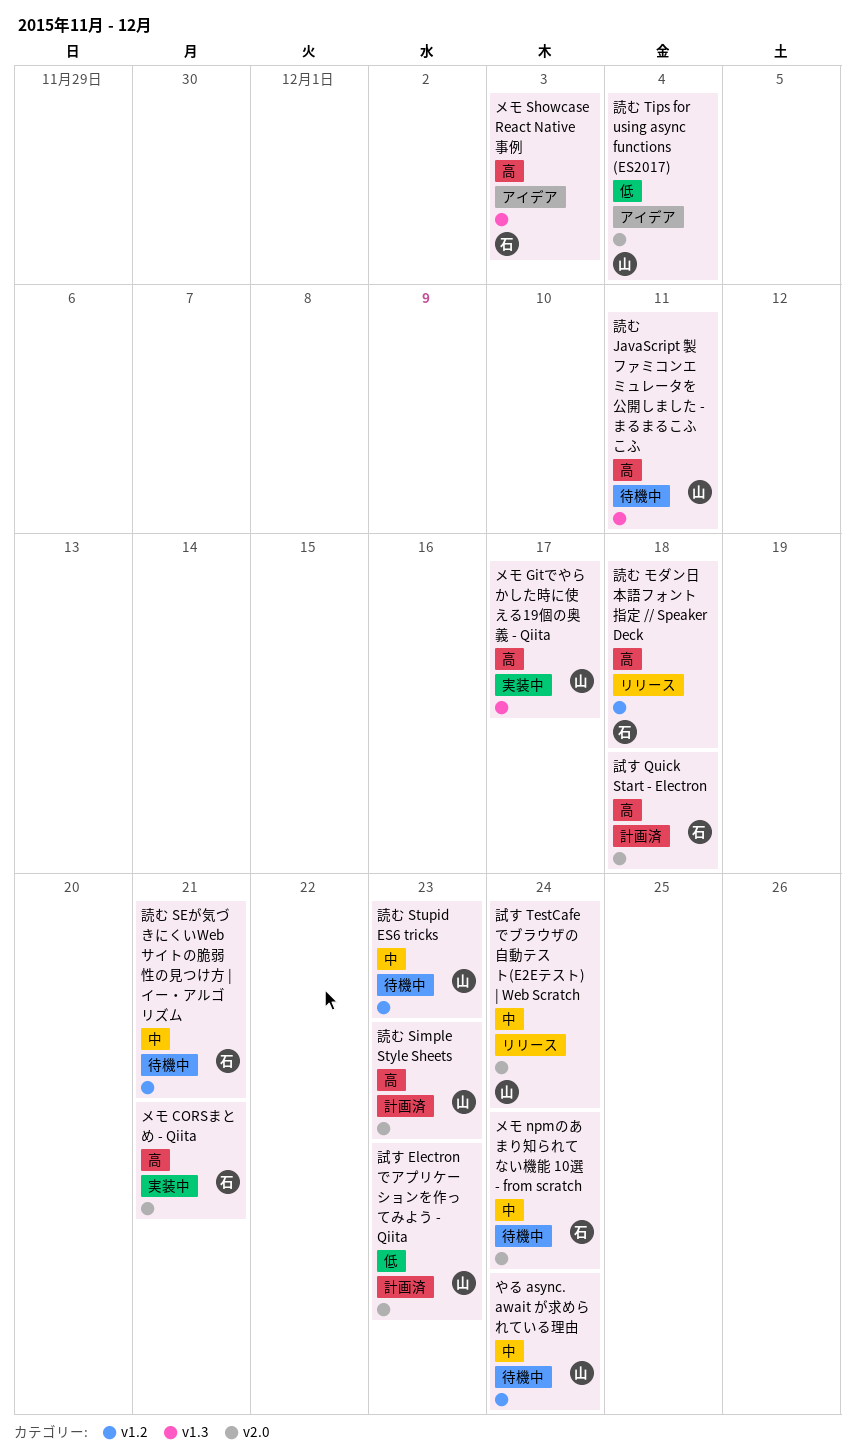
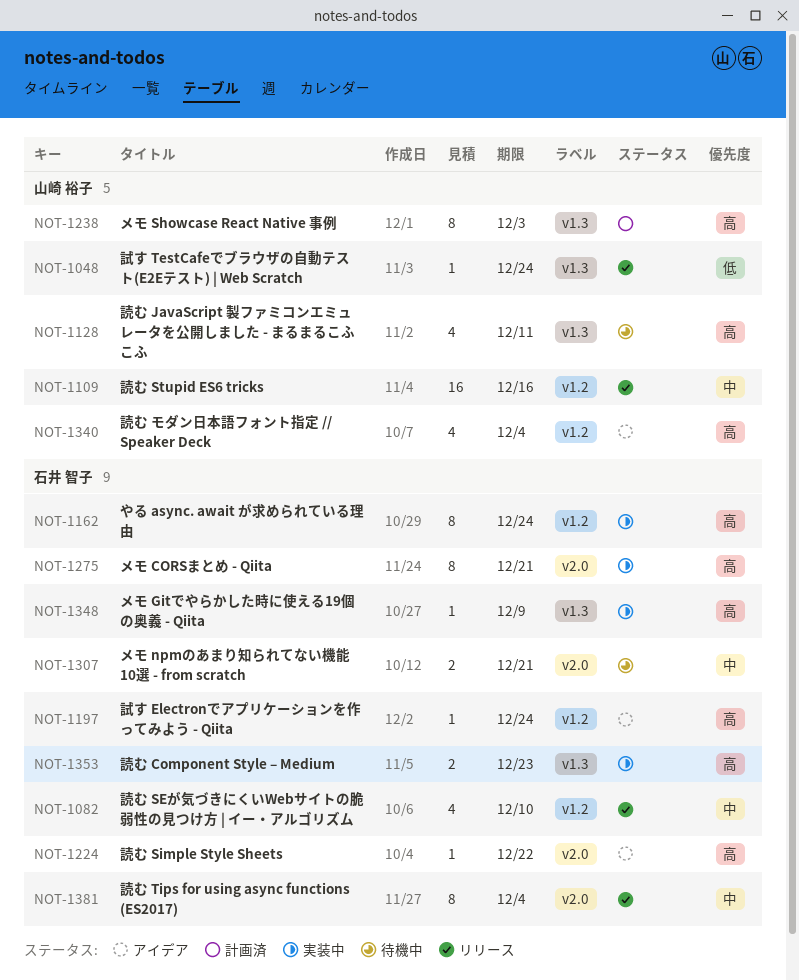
やる async. await が求められている理由, status: 待機中 -> 実装中
やる async. await が求められている理由, owner: 山崎 裕子 -> 石井 智子
やる async. await が求められている理由, priority: 中 -> 高
メモ Gitでやらかした時に使える19個の奥義 - Qiita, owner: 山崎 裕子 -> 石井 智子
メモ Gitでやらかした時に使える19個の奥義 - Qiita, due: Dec 17 -> Dec 9
メモ npmのあまり知られてない機能 10選 - from scratch, due: Dec 24 -> Dec 21
メモ Showcase React Native 事例, status: アイデア -> 計画済
メモ Showcase React Native 事例, owner: 石井 智子 -> 山崎 裕子
試す Electronでアプリケーションを作ってみよう - Qiita, status: 計画済 -> アイデア
試す Electronでアプリケーションを作ってみよう - Qiita, owner: 山崎 裕子 -> 石井 智子
試す Electronでアプリケーションを作ってみよう - Qiita, priority: 低 -> 高
試す Electronでアプリケーションを作ってみよう - Qiita, label: v2.0 -> v1.2
試す Electronでアプリケーションを作ってみよう - Qiita, due: Dec 23 -> Dec 24
試す Quick Start - Electron: present -> none
試す TestCafeでブラウザの自動テスト(E2Eテスト) | Web Scratch, priority: 中 -> 低
試す TestCafeでブラウザの自動テスト(E2Eテスト) | Web Scratch, label: v2.0 -> v1.3
読む Component Style – Medium: none -> present
読む SEが気づきにくいWebサイトの脆弱性の見つけ方 | イー・アルゴリズム, status: 待機中 -> リリース
読む SEが気づきにくいWebサイトの脆弱性の見つけ方 | イー・アルゴリズム, due: Dec 21 -> Dec 10
読む Simple Style Sheets, status: 計画済 -> アイデア
読む Simple Style Sheets, owner: 山崎 裕子 -> 石井 智子
読む Simple Style Sheets, due: Dec 23 -> Dec 22
読む Stupid ES6 tricks, status: 待機中 -> リリース
読む Stupid ES6 tricks, due: Dec 23 -> Dec 16
読む Tips for using async functions (ES2017), status: アイデア -> リリース
読む Tips for using async functions (ES2017), owner: 山崎 裕子 -> 石井 智子
読む Tips for using async functions (ES2017), priority: 低 -> 中
読む モダン日本語フォント指定 // Speaker Deck, status: リリース -> アイデア
読む モダン日本語フォント指定 // Speaker Deck, owner: 石井 智子 -> 山崎 裕子
読む モダン日本語フォント指定 // Speaker Deck, due: Dec 18 -> Dec 4

